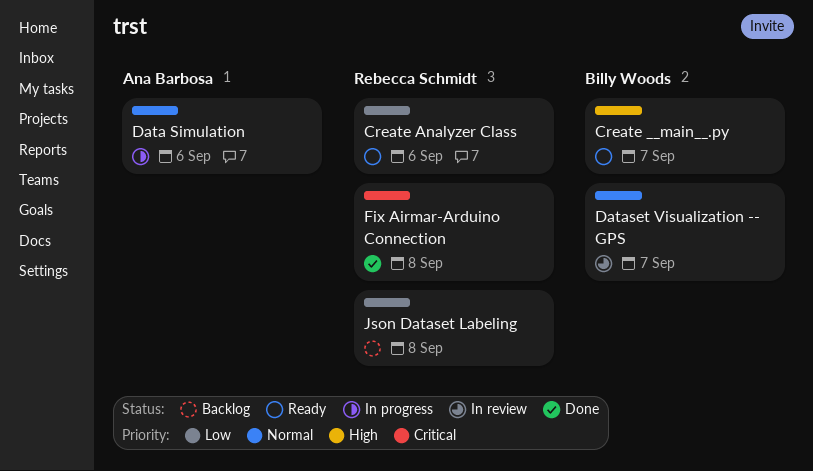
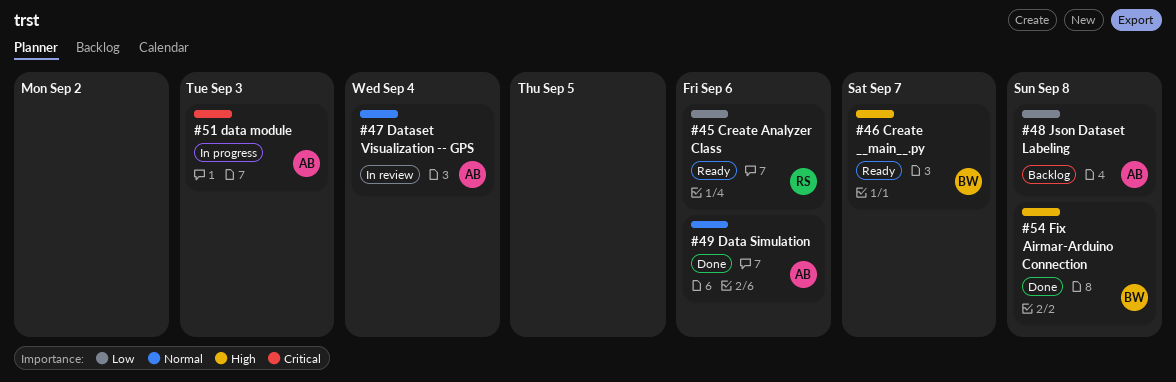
data module: none -> present
Data Simulation, status: In progress -> Done
Dataset Visualization -- GPS, owner: Billy Woods -> Ana Barbosa
Dataset Visualization -- GPS, due: Sep 7 -> Sep 4
Fix Airmar-Arduino Connection, owner: Rebecca Schmidt -> Billy Woods
Fix Airmar-Arduino Connection, priority: Critical -> High
Json Dataset Labeling, owner: Rebecca Schmidt -> Ana Barbosa

